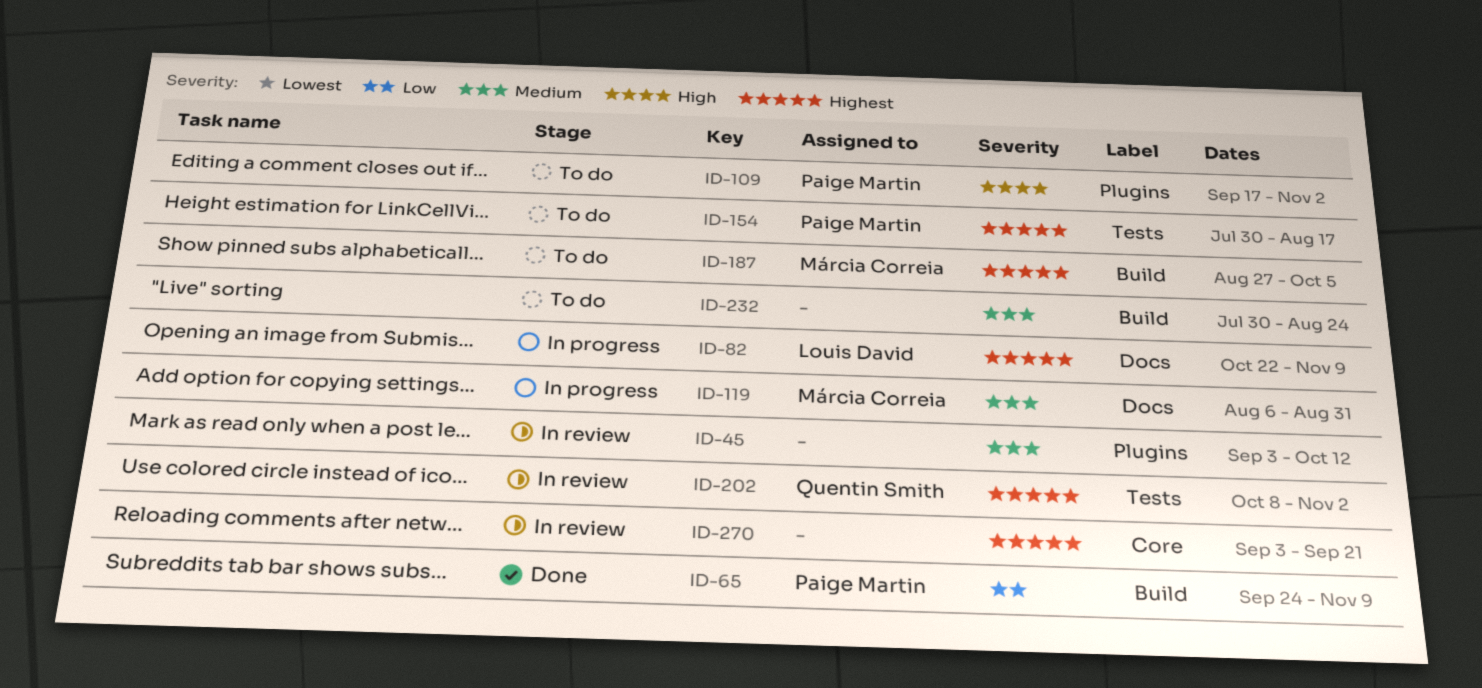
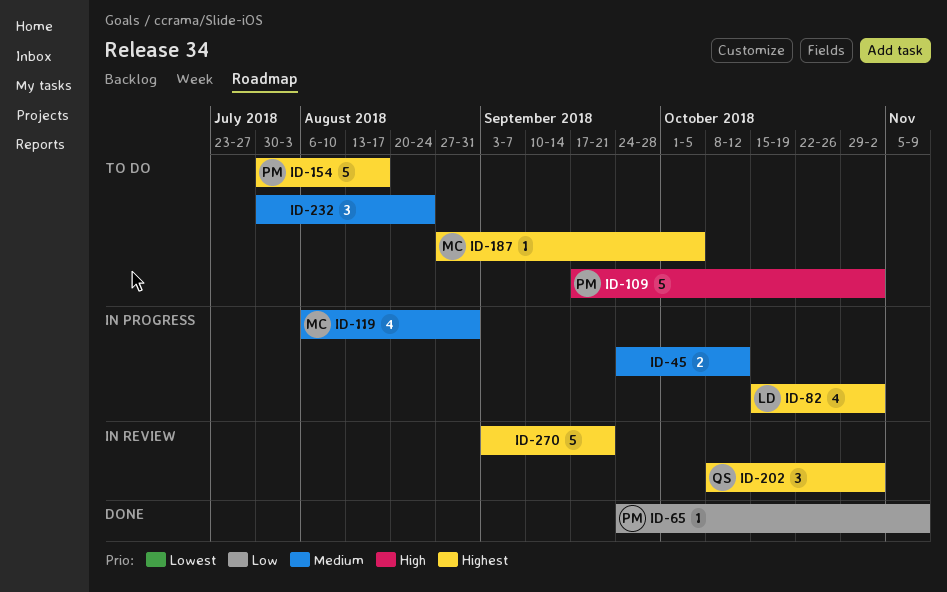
ID-45, status: In review -> In progress
ID-45, start: Sep 3 -> Sep 24
ID-82, start: Oct 22 -> Oct 15
ID-82, due: Nov 9 -> Nov 2

